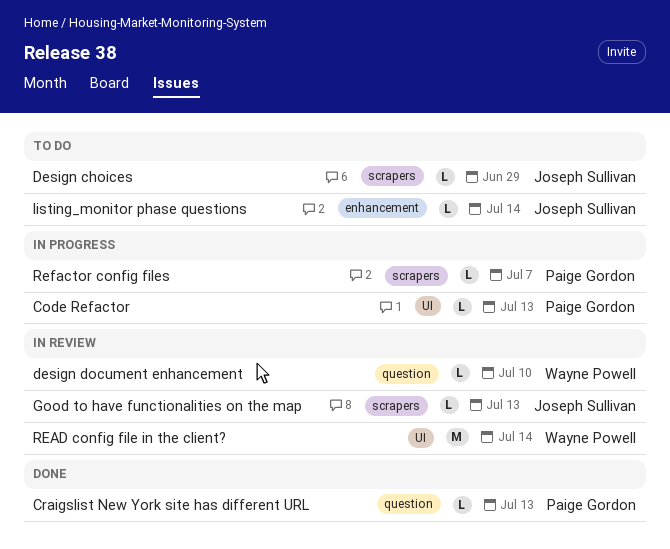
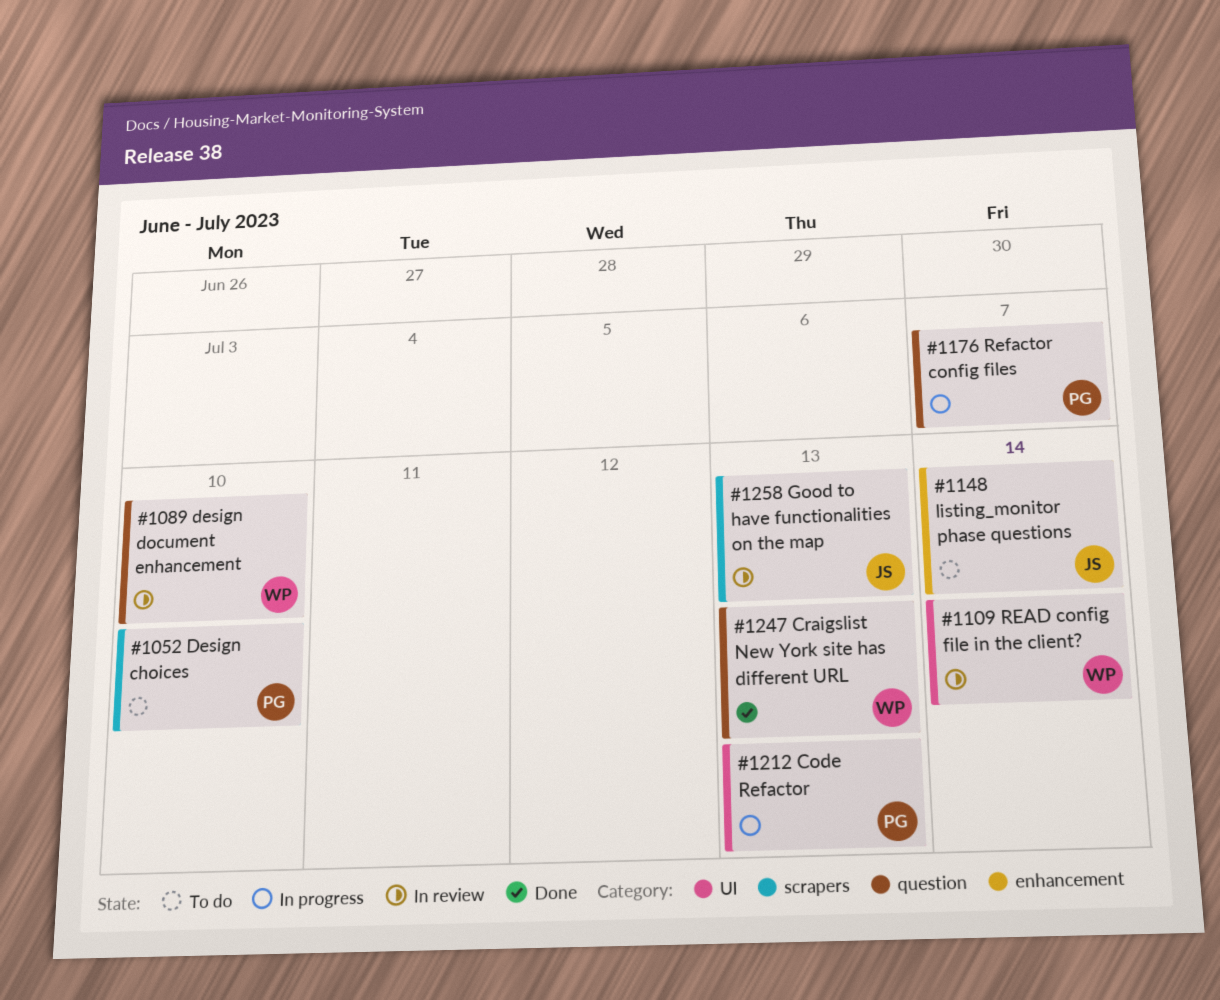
Craigslist New York site has different URL, owner: Paige Gordon -> Wayne Powell
Design choices, owner: Joseph Sullivan -> Paige Gordon
Design choices, due: Jun 29 -> Jul 10
Refactor config files, label: scrapers -> question

